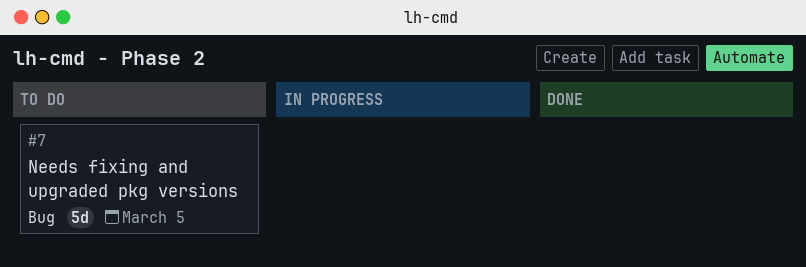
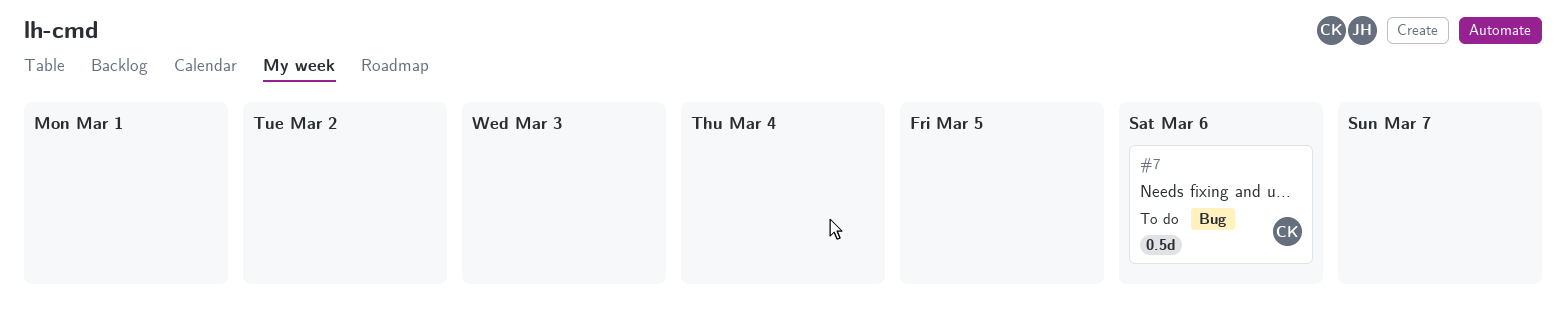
#7, estimate: 5d -> 0.5d
#7, due: Mar 5 -> Mar 6

